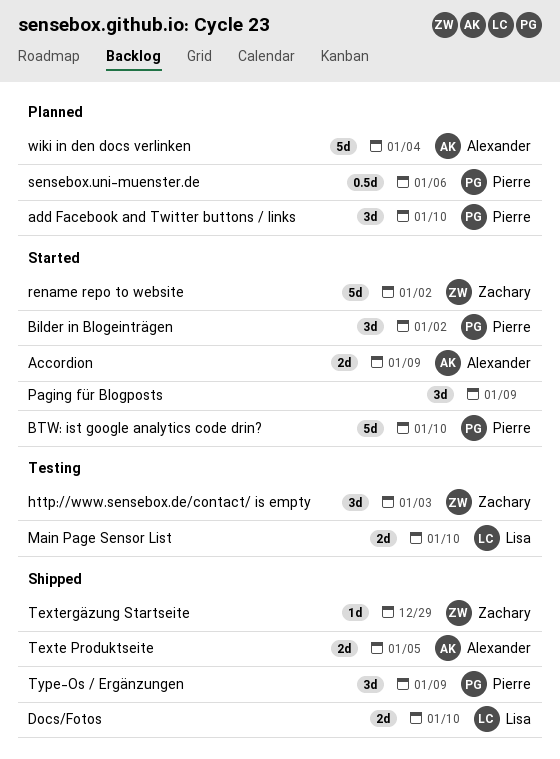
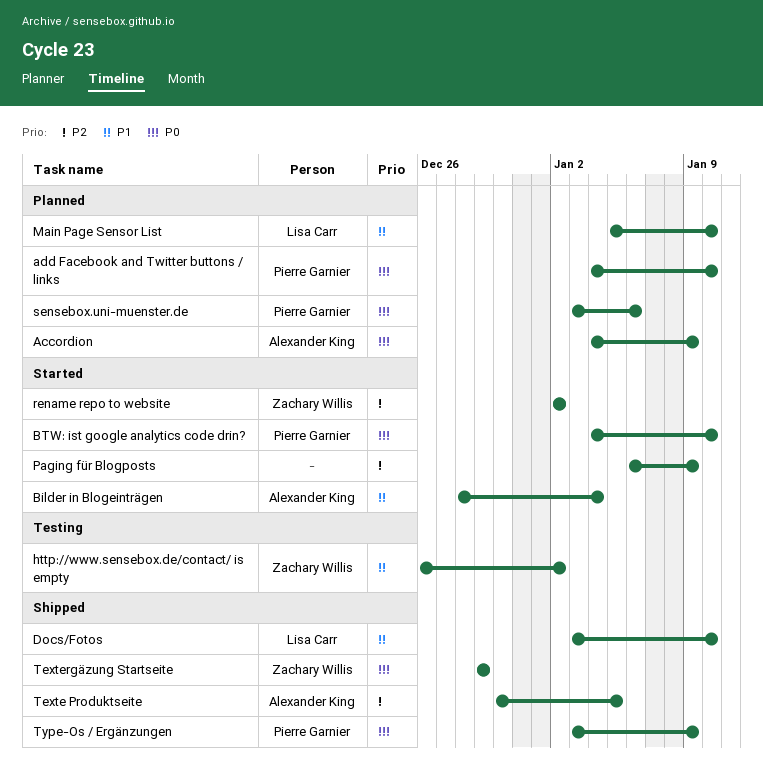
Accordion, status: Started -> Planned
Bilder in Blogeinträgen, owner: Pierre Garnier -> Alexander King
Bilder in Blogeinträgen, due: Jan 2 -> Jan 4
http://www.sensebox.de/contact/ is empty, due: Jan 3 -> Jan 2
Main Page Sensor List, status: Testing -> Planned
wiki in den docs verlinken: present -> none

